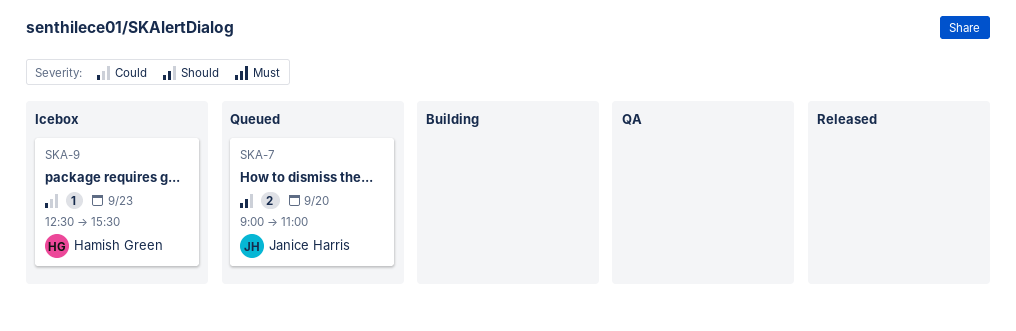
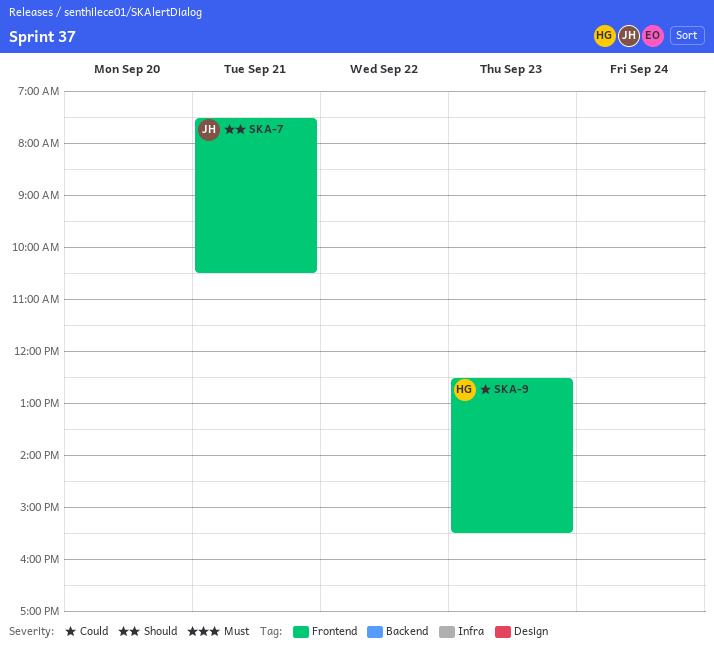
SKA-7, day: Sep 20 -> Sep 21
SKA-7, begins: 09:00 -> 07:30
SKA-7, ends: 11:00 -> 10:30

